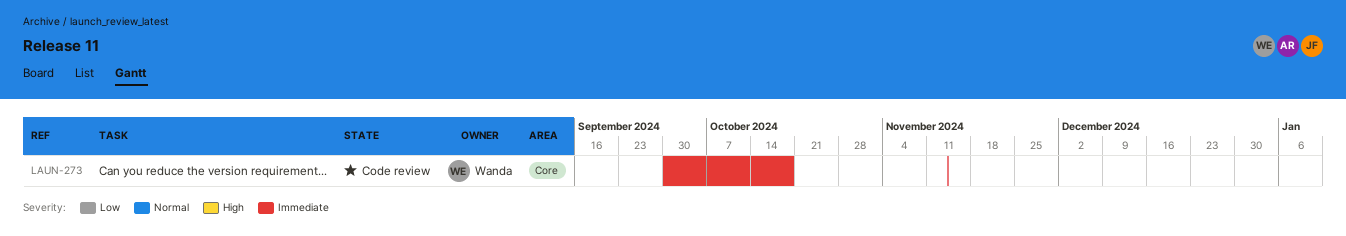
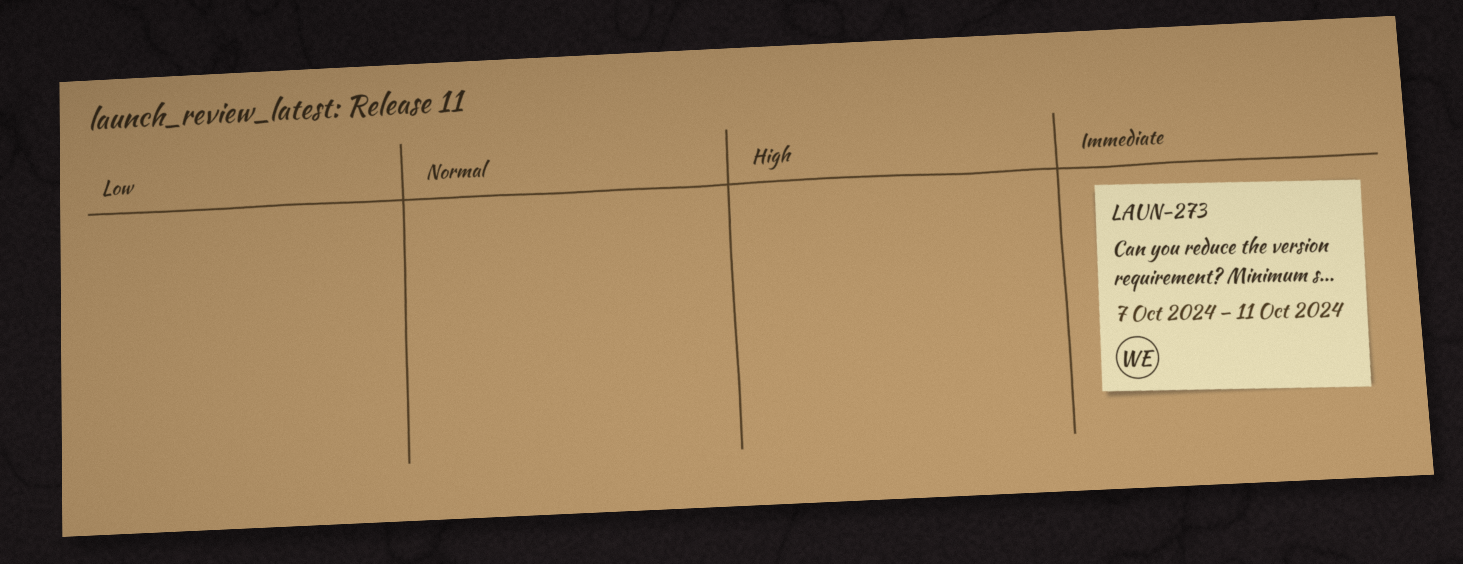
LAUN-273, start: Sep 30 -> Oct 7
LAUN-273, due: Oct 18 -> Oct 11

